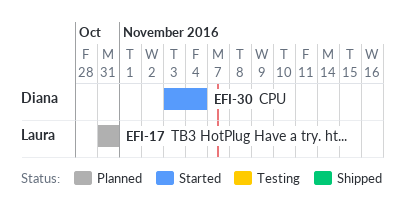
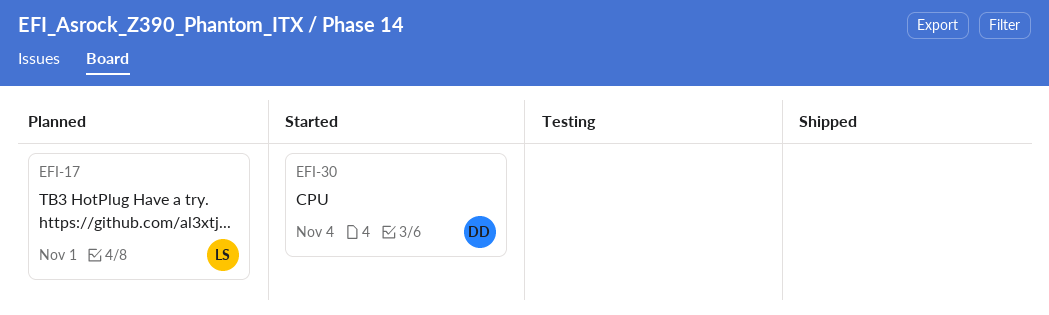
EFI-17, due: Oct 31 -> Nov 1

